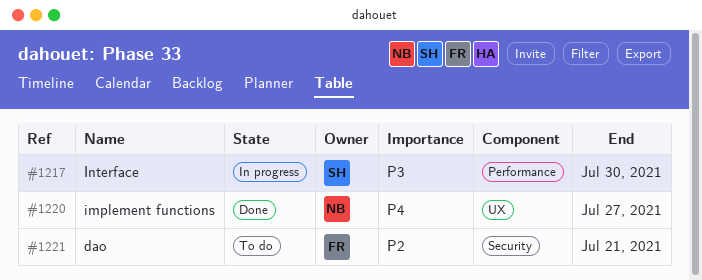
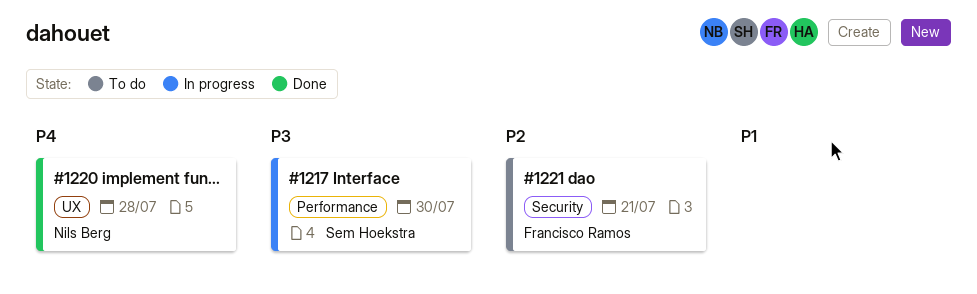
#1220, due: Jul 27 -> Jul 28

